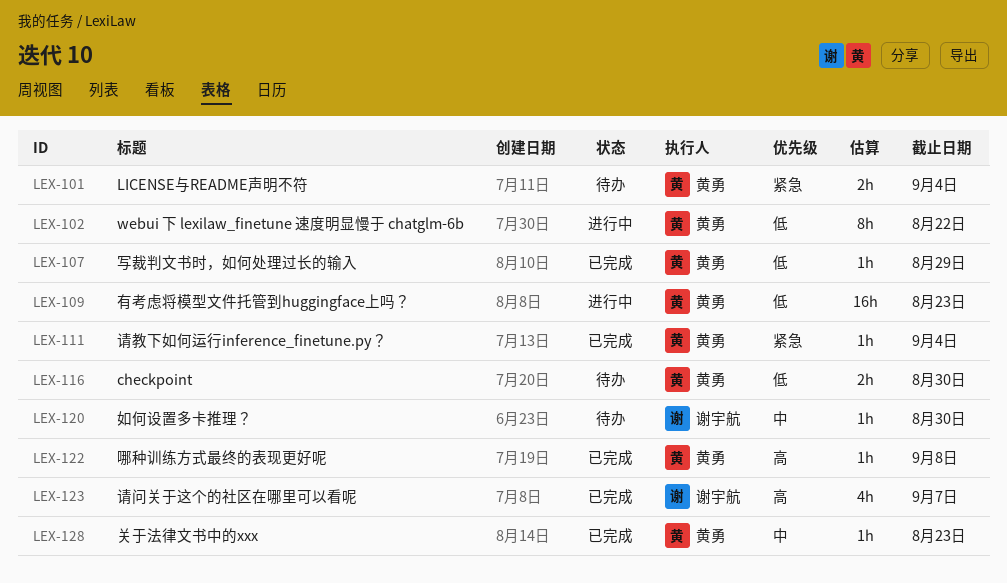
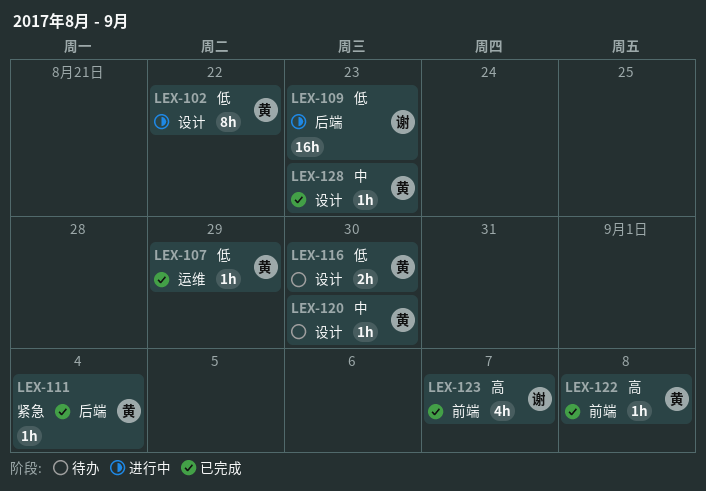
LEX-101: present -> none
LEX-109, owner: 黄勇 -> 谢宇航
LEX-120, owner: 谢宇航 -> 黄勇

